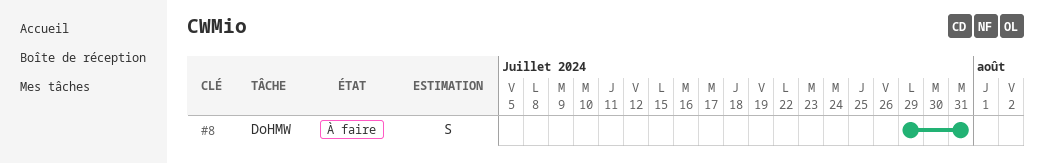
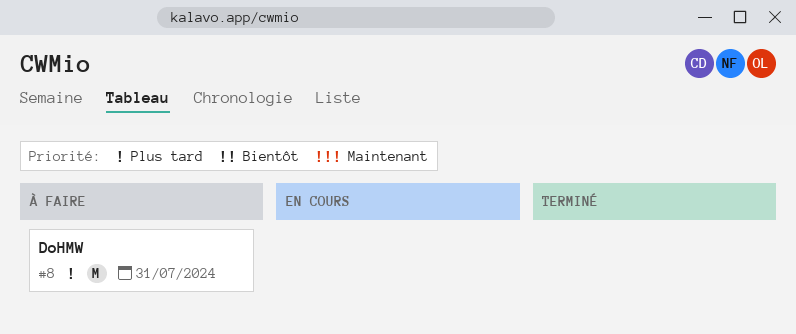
#8, estimate: S -> M

